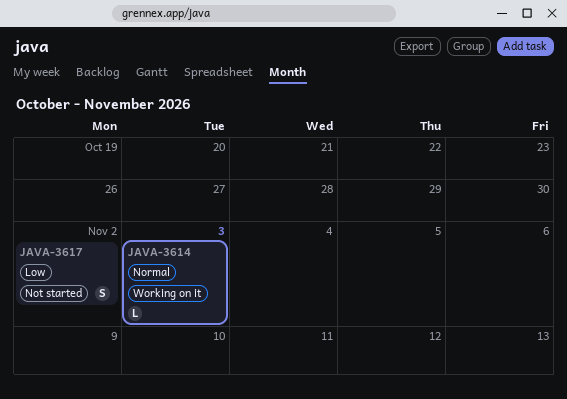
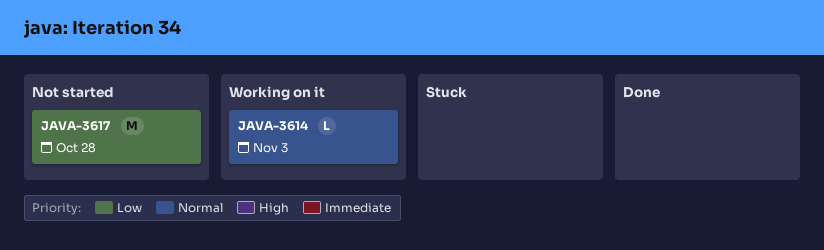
JAVA-3617, estimate: S -> M
JAVA-3617, due: Nov 2 -> Oct 28

